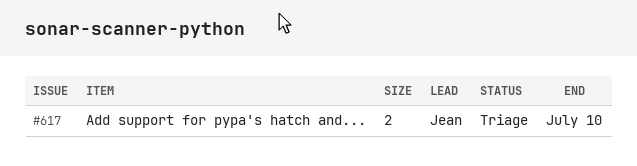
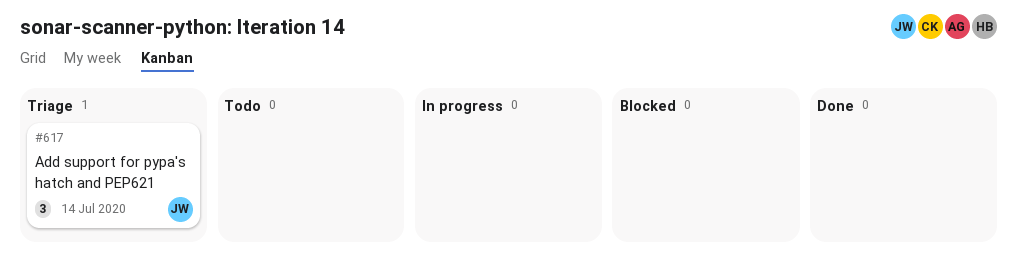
#617, estimate: 2 -> 3
#617, due: Jul 10 -> Jul 14

